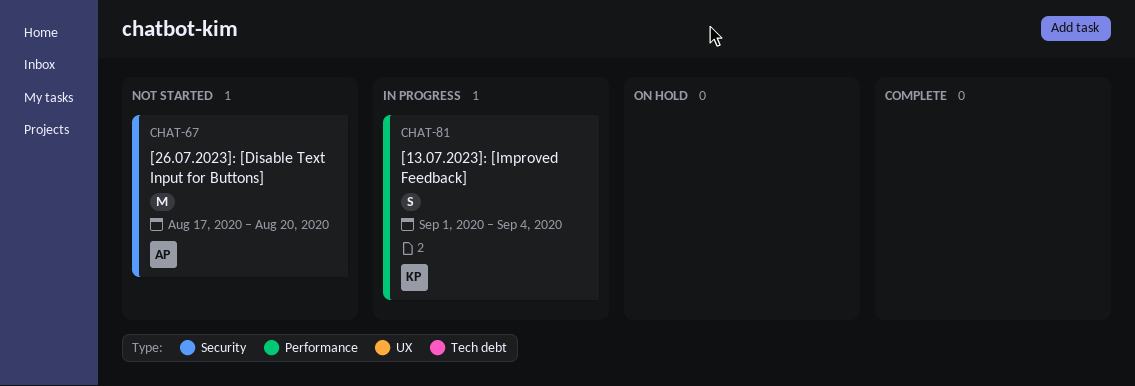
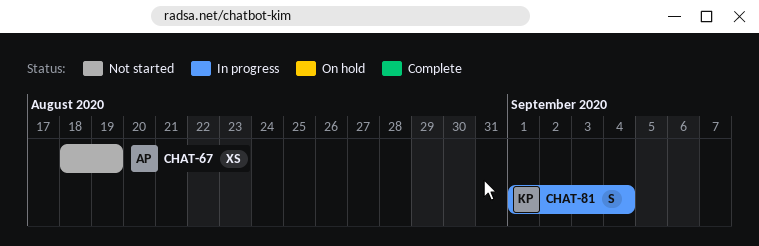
CHAT-67, estimate: M -> XS
CHAT-67, start: Aug 17 -> Aug 18
CHAT-67, due: Aug 20 -> Aug 19

